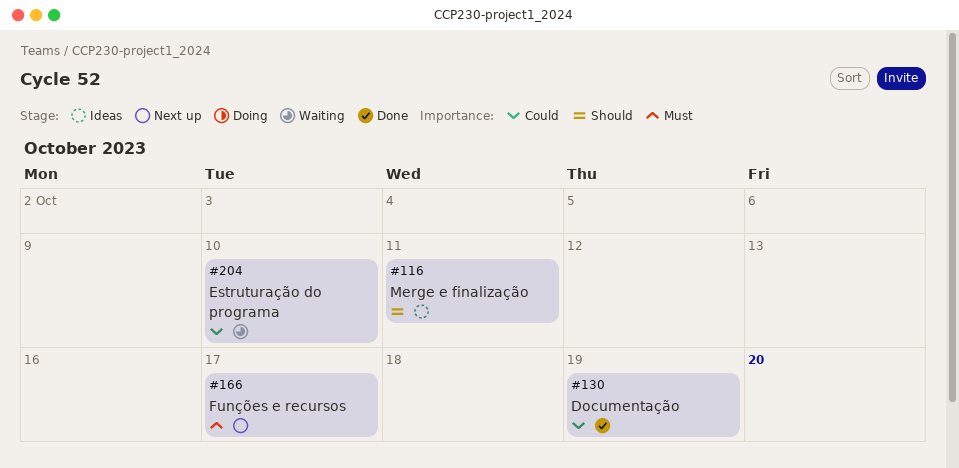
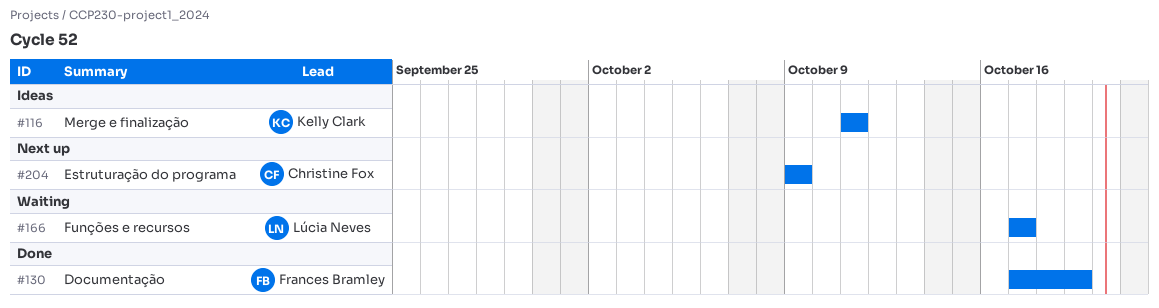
#166, status: Next up -> Waiting
#204, status: Waiting -> Next up
#204, due: Oct 10 -> Oct 9

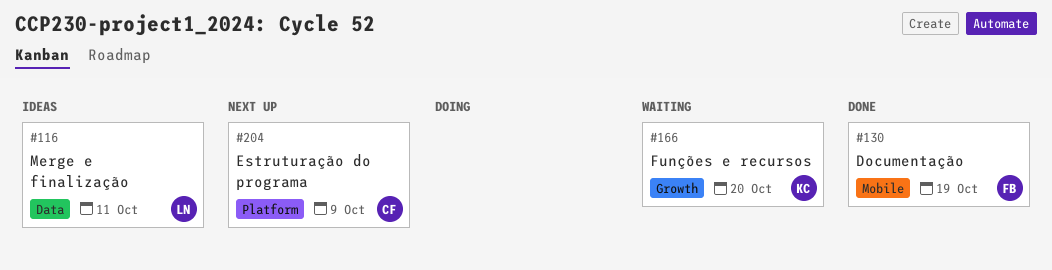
#116, owner: Kelly Clark -> Lúcia Neves
#166, owner: Lúcia Neves -> Kelly Clark
#166, due: Oct 17 -> Oct 20

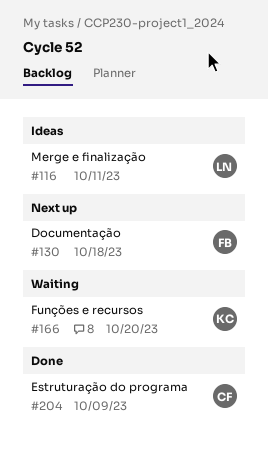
#130, status: Done -> Next up
#130, due: Oct 19 -> Oct 18
#204, status: Next up -> Done

